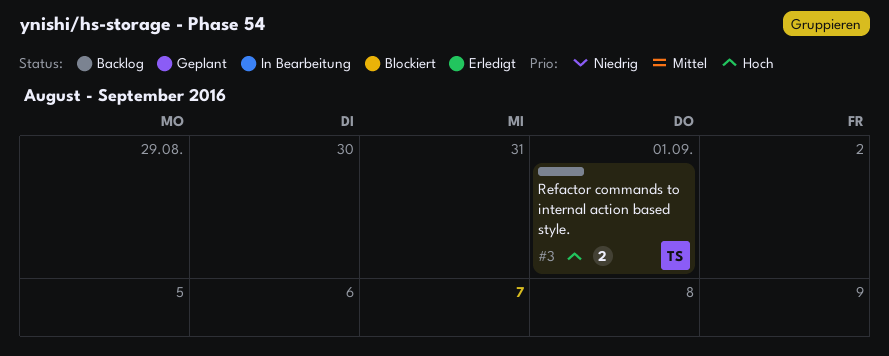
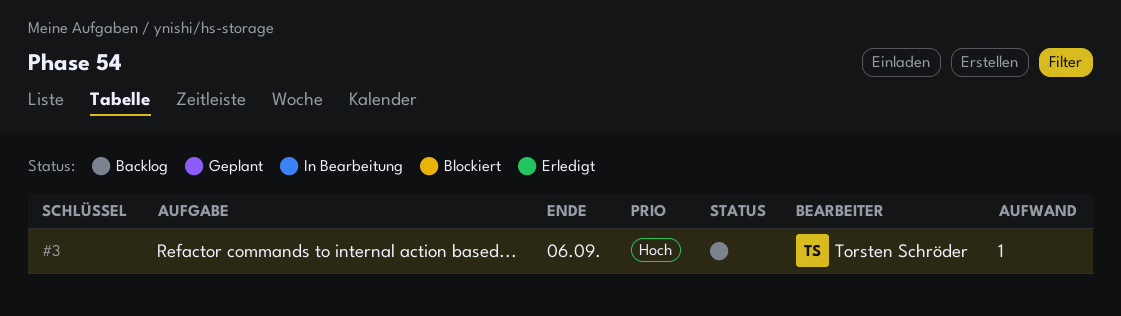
#3, estimate: 2 -> 1
#3, due: Sep 1 -> Sep 6

